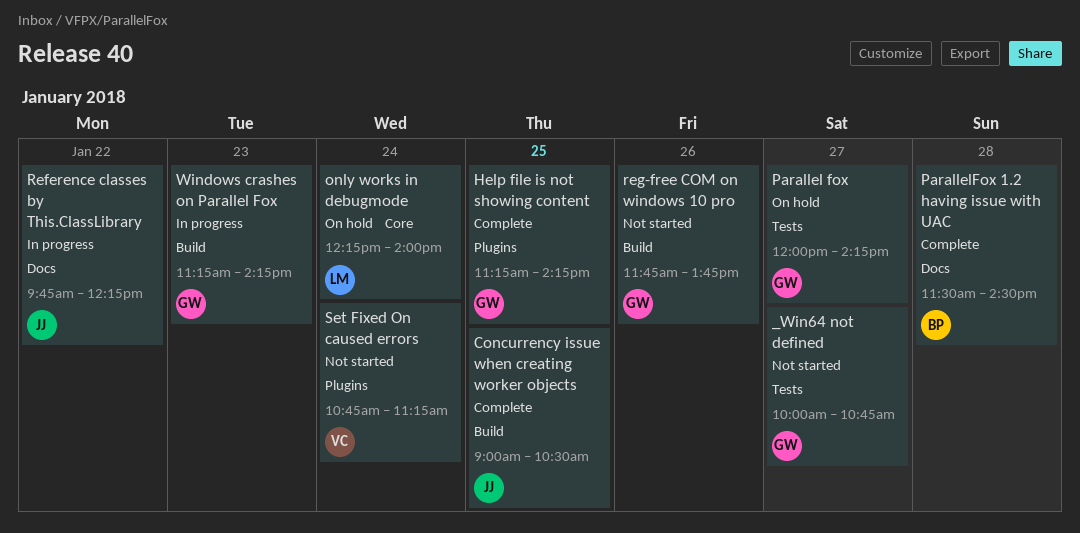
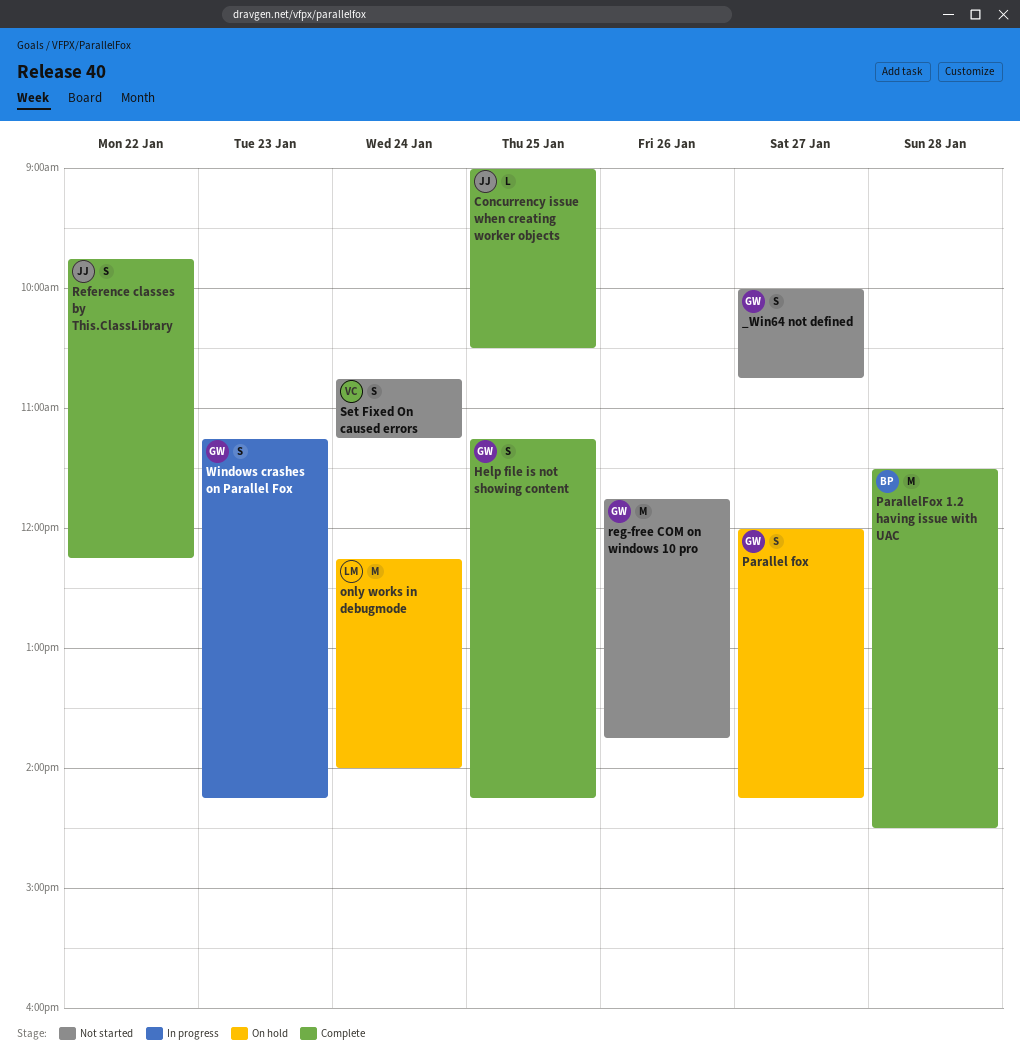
Reference classes by This.ClassLibrary, status: In progress -> Complete

